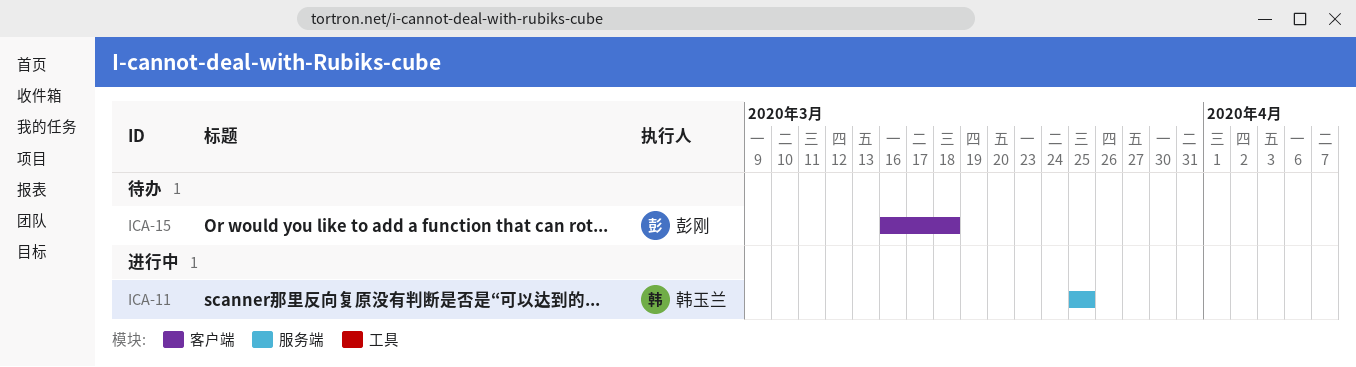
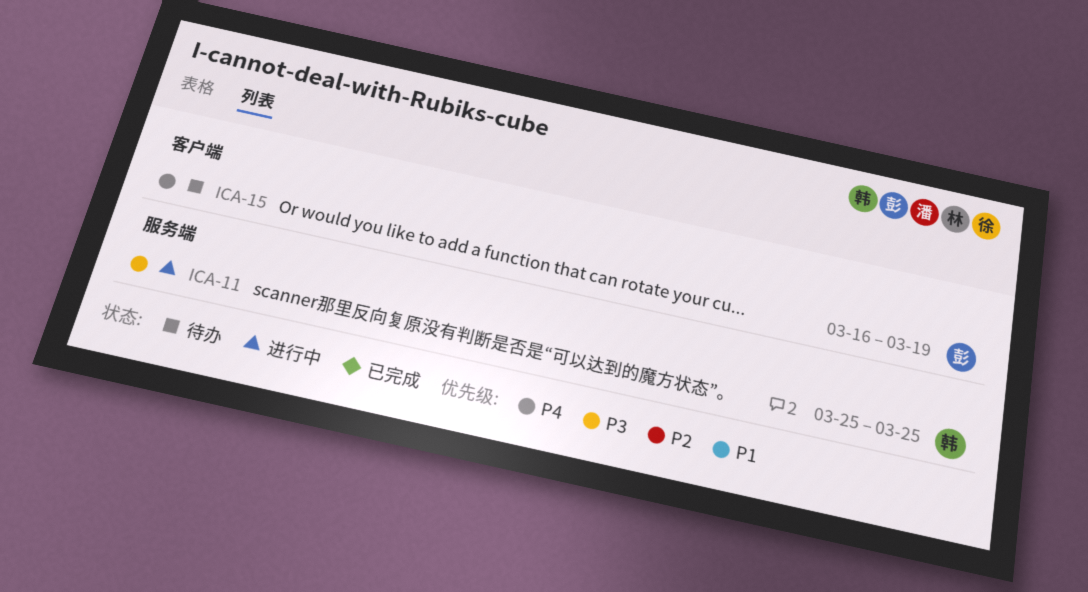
ICA-15, due: Mar 18 -> Mar 19

